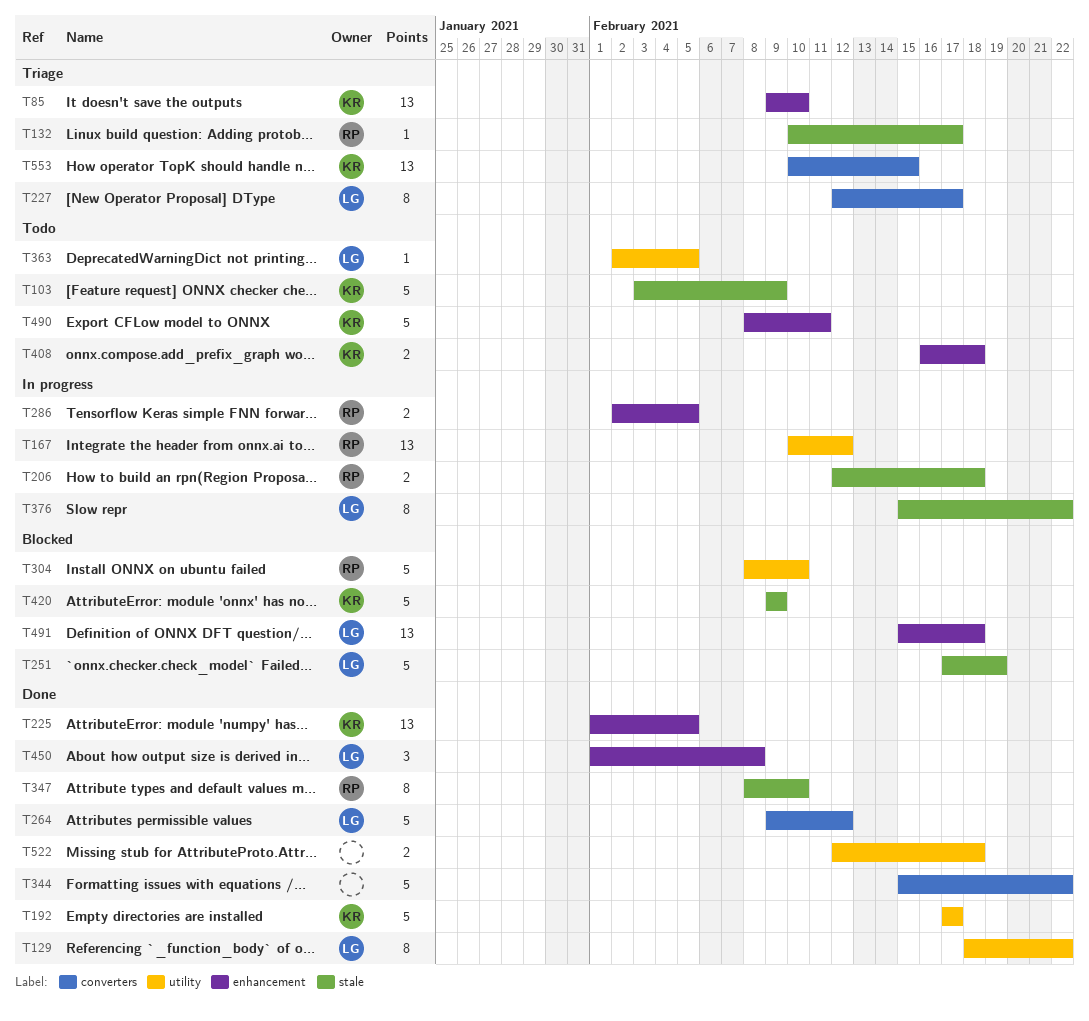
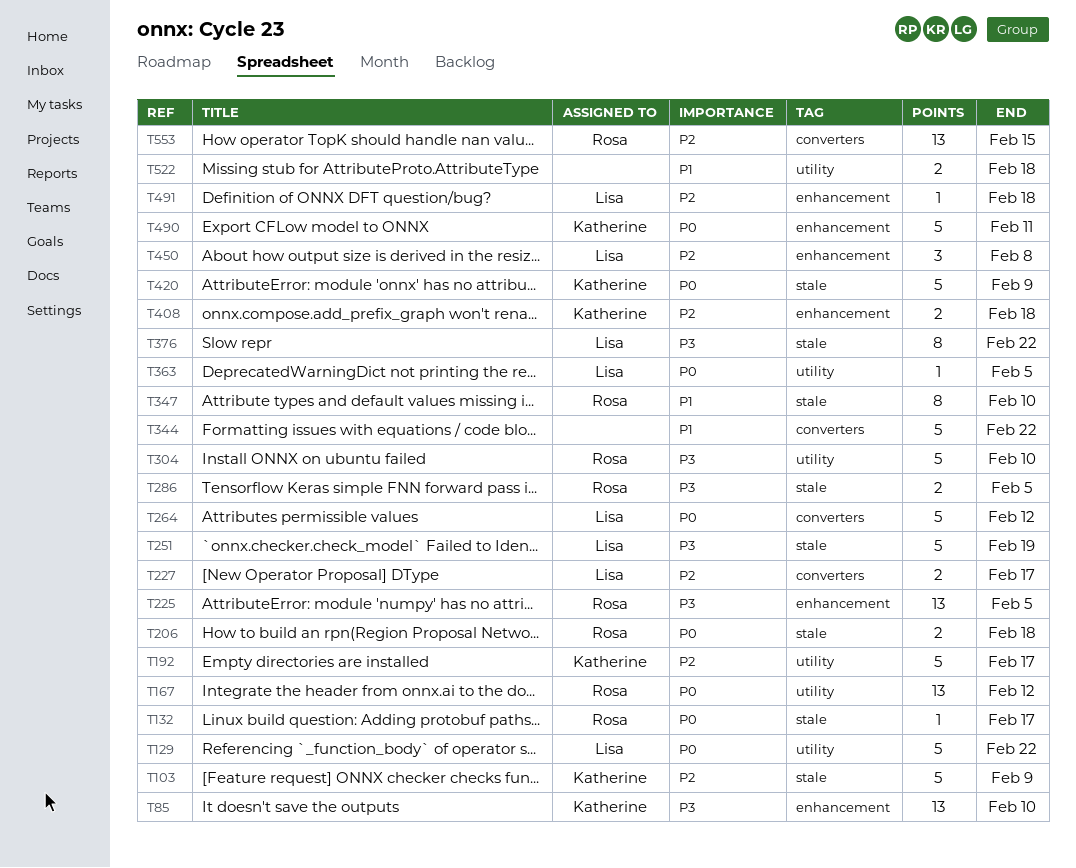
T129, estimate: 8 -> 5
T225, owner: Katherine -> Rosa
T227, estimate: 8 -> 2
T286, label: enhancement -> stale
T491, estimate: 13 -> 1
T553, owner: Katherine -> Rosa

